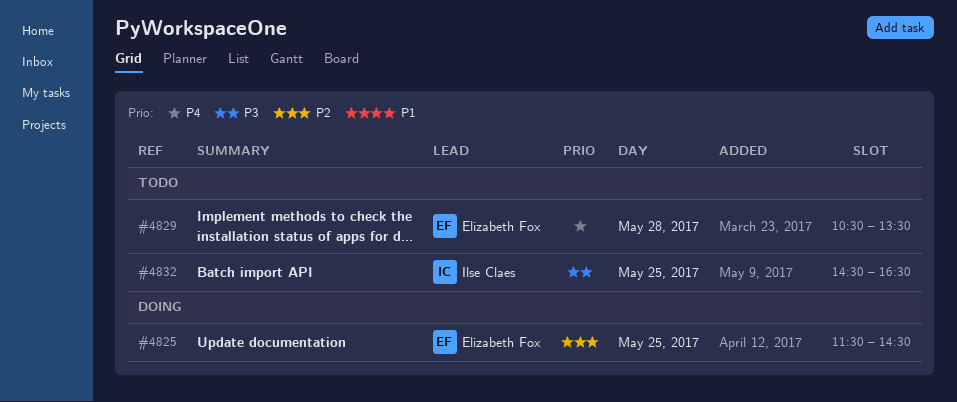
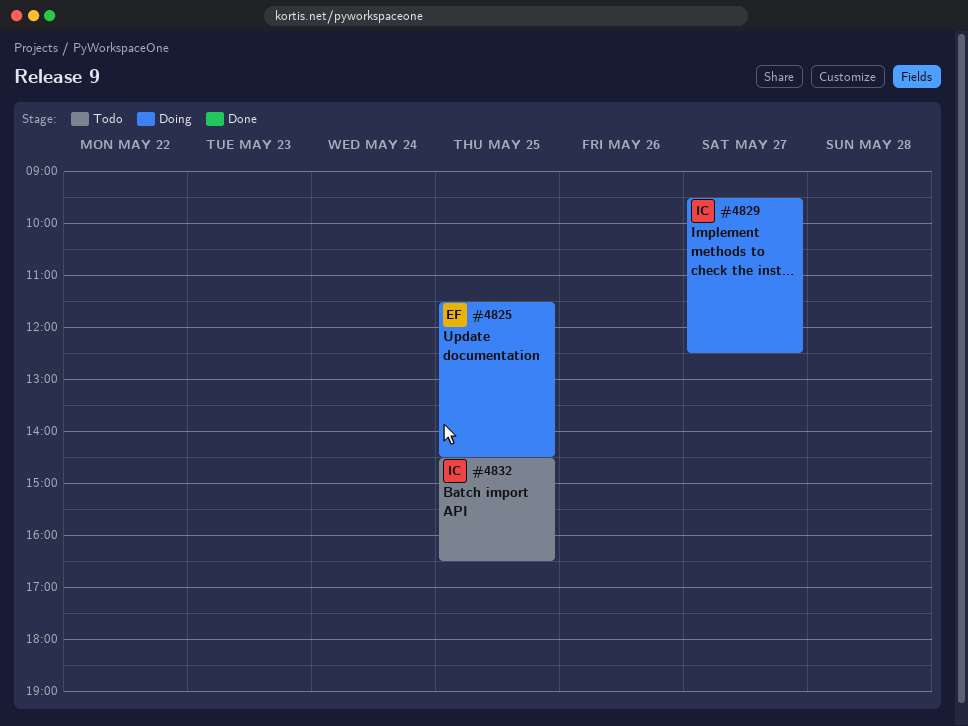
#4829, status: Todo -> Doing
#4829, owner: Elizabeth Fox -> Ilse Claes
#4829, day: May 28 -> May 27
#4829, begins: 10:30 -> 09:30
#4829, ends: 13:30 -> 12:30

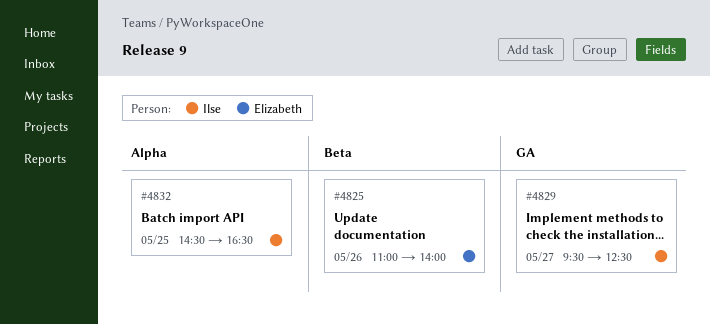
#4825, day: May 25 -> May 26
#4825, begins: 11:30 -> 11:00
#4825, ends: 14:30 -> 14:00

